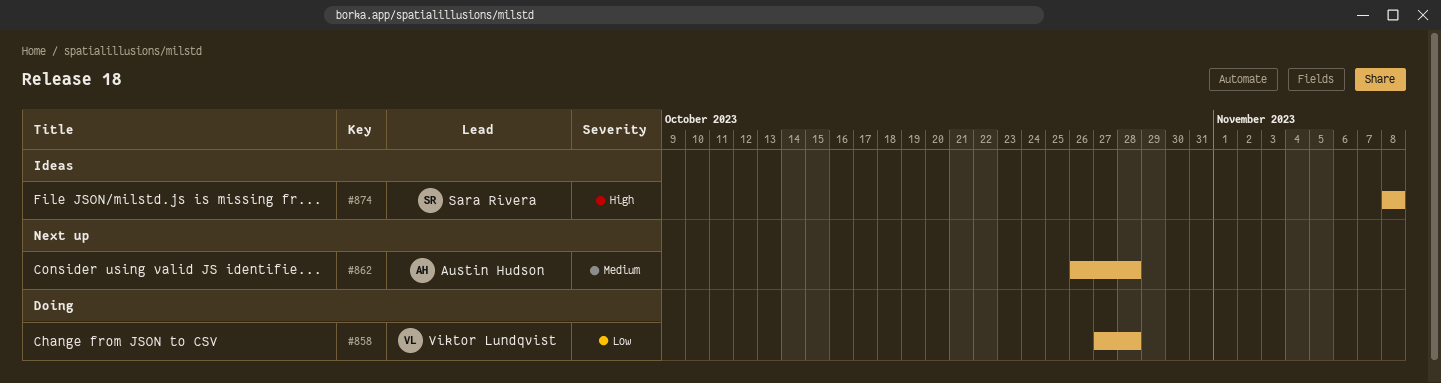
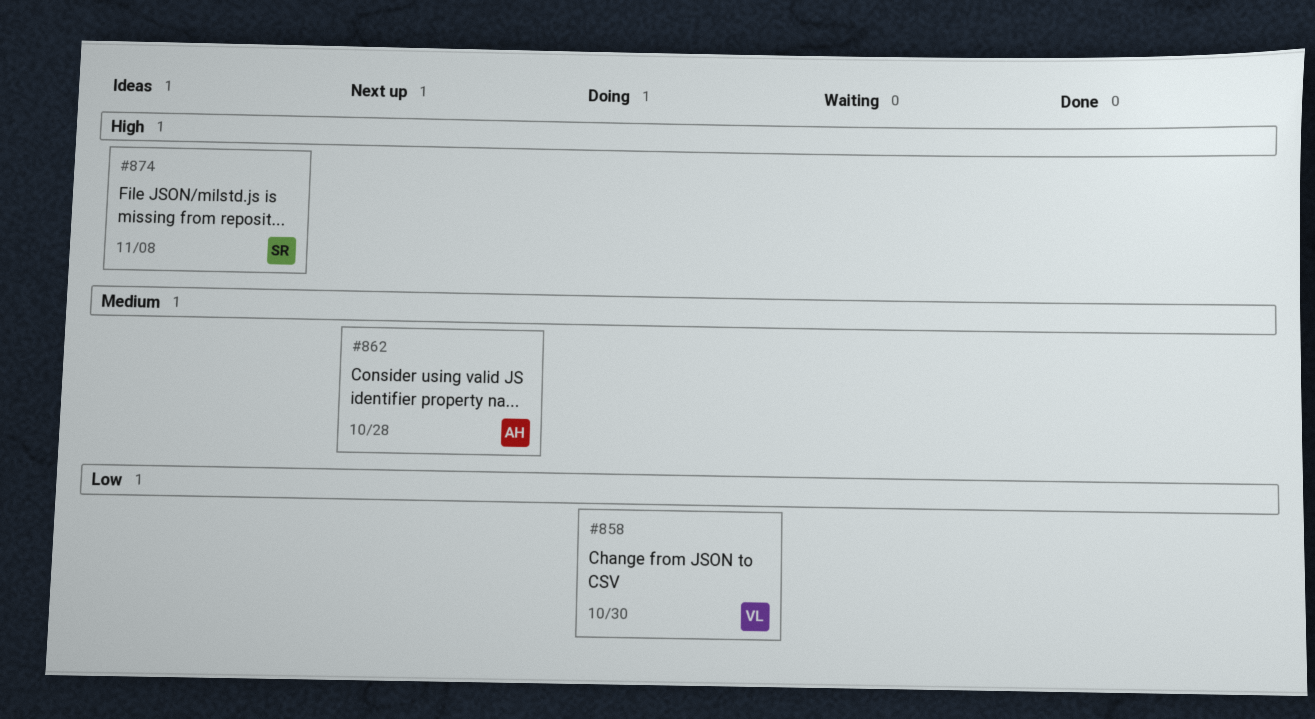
#858, due: Oct 28 -> Oct 30

